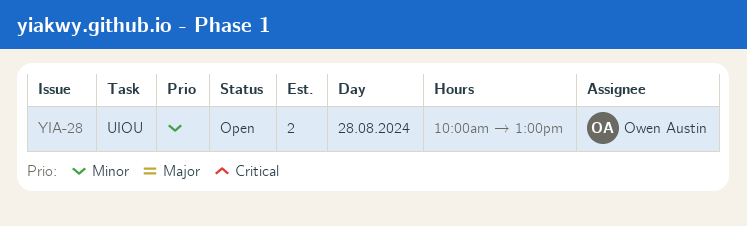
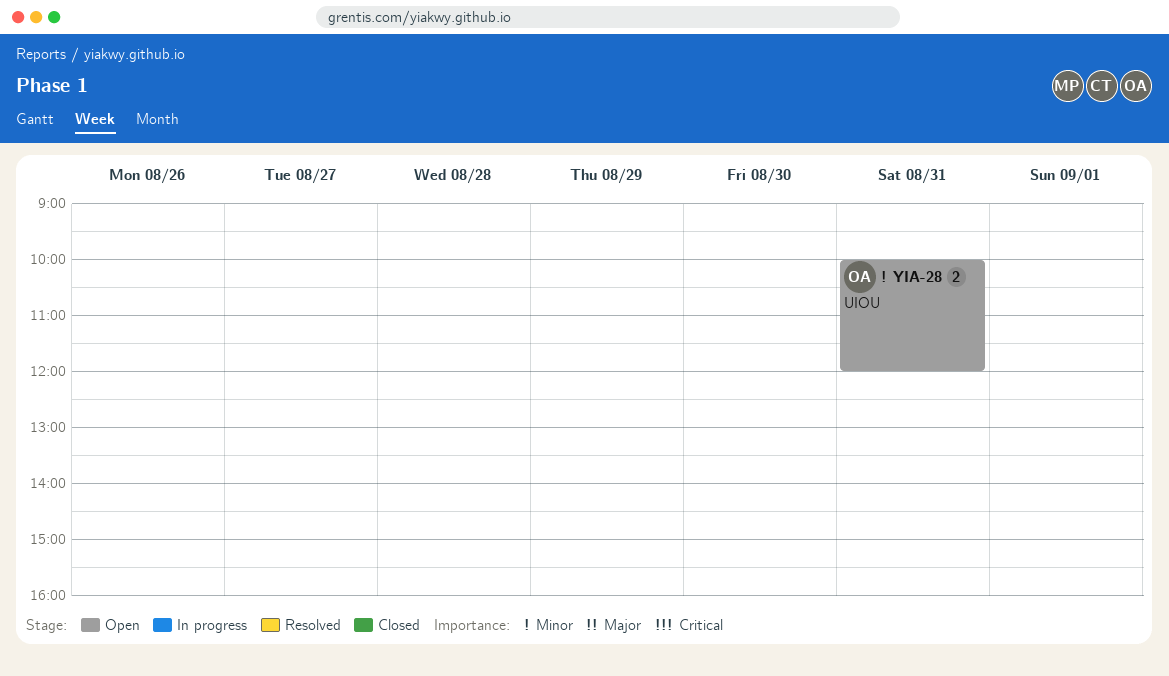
YIA-28, day: Aug 28 -> Aug 31
YIA-28, ends: 13:00 -> 12:00

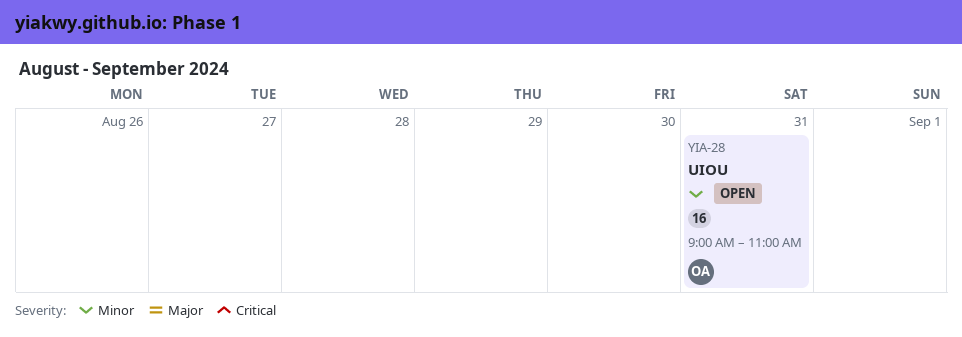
YIA-28, estimate: 2 -> 16
YIA-28, begins: 10:00 -> 09:00
YIA-28, ends: 12:00 -> 11:00

